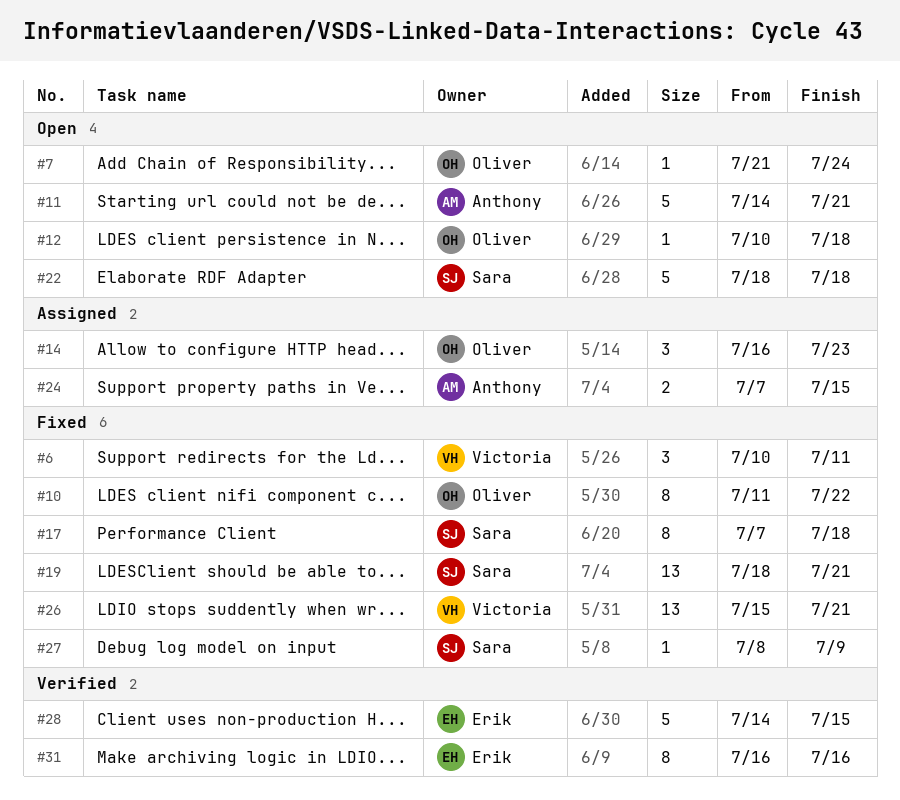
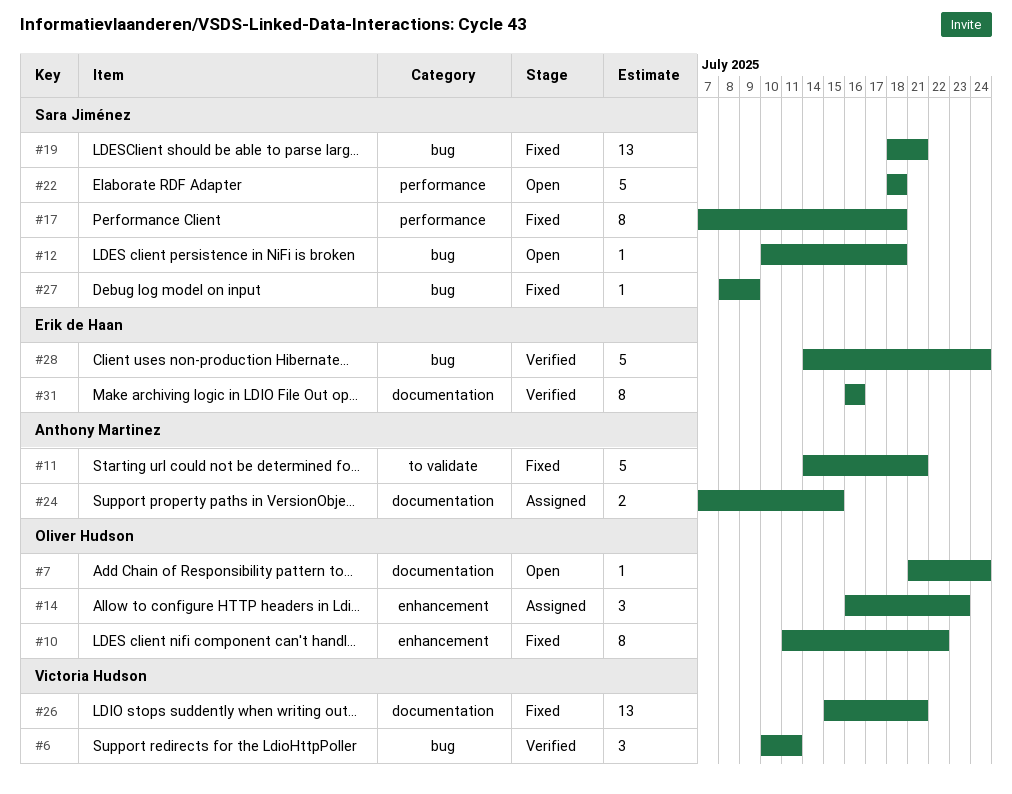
#6, status: Fixed -> Verified
#11, status: Open -> Fixed
#12, owner: Oliver Hudson -> Sara Jiménez
#28, due: Jul 15 -> Jul 24

